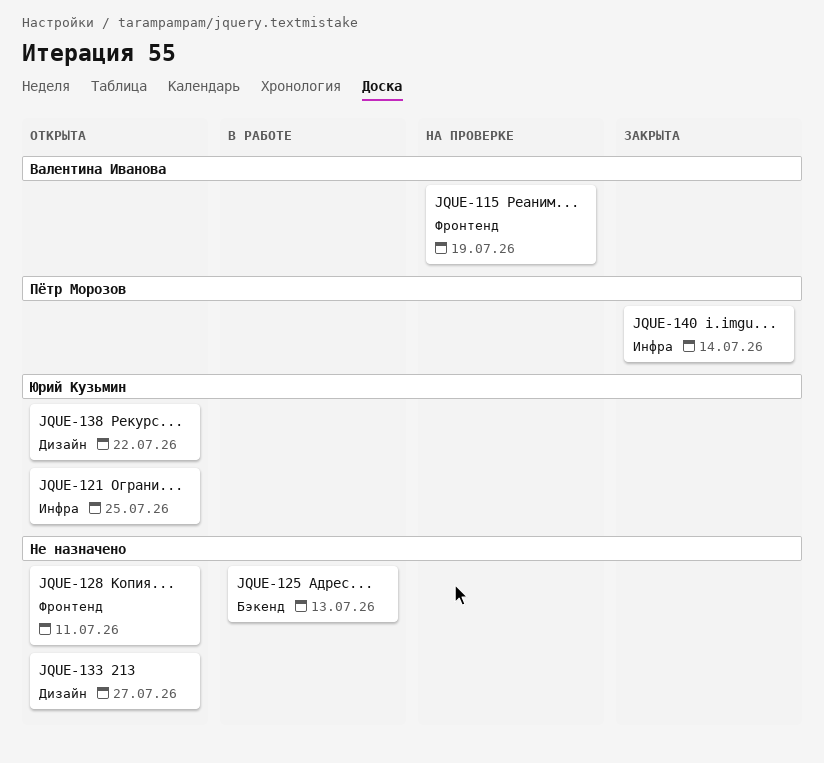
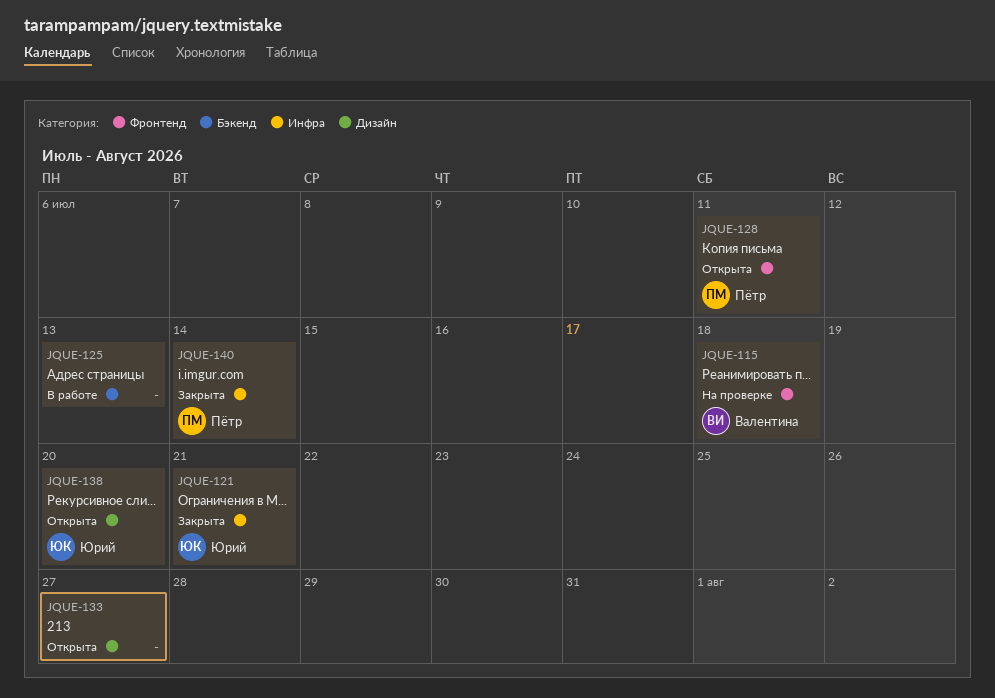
JQUE-115, due: Jul 19 -> Jul 18
JQUE-121, status: Открыта -> Закрыта
JQUE-121, due: Jul 25 -> Jul 21
JQUE-128, owner: none -> Пётр Морозов
JQUE-138, due: Jul 22 -> Jul 20

